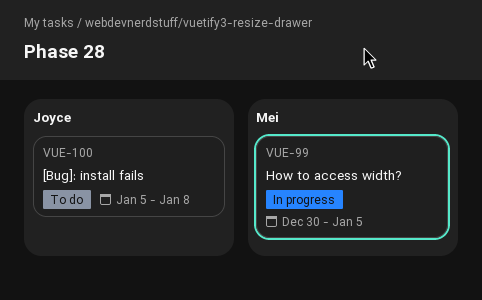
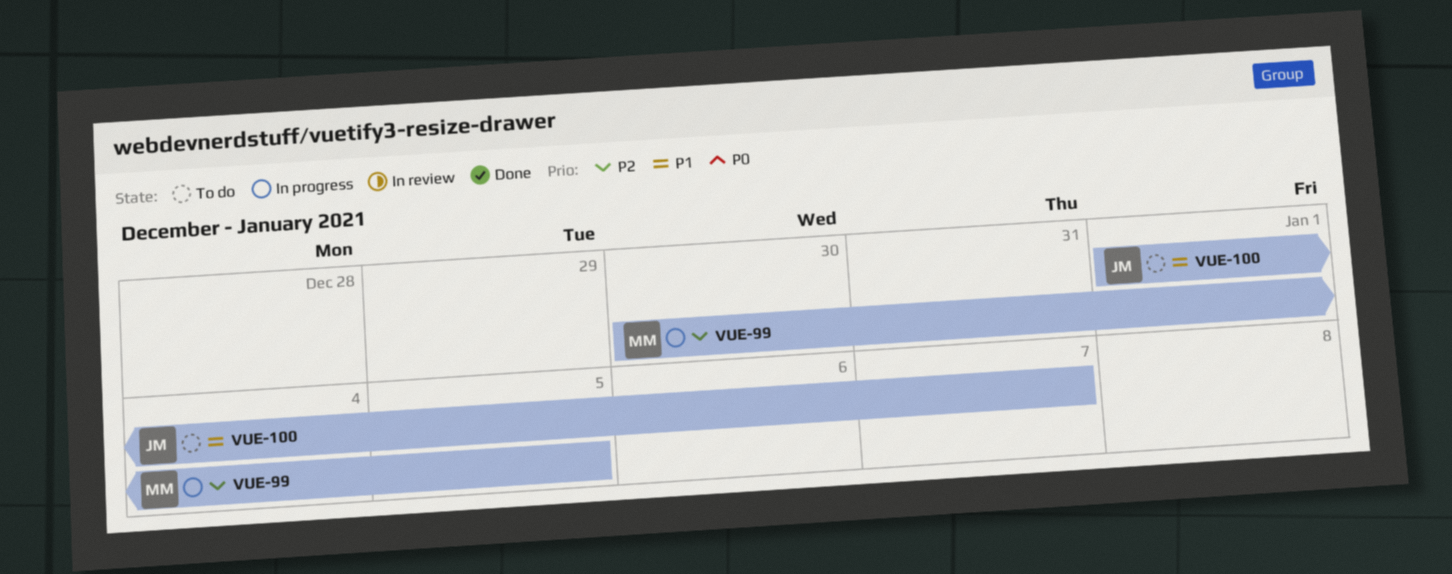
VUE-100, start: Jan 5 -> Jan 1
VUE-100, due: Jan 8 -> Jan 7

